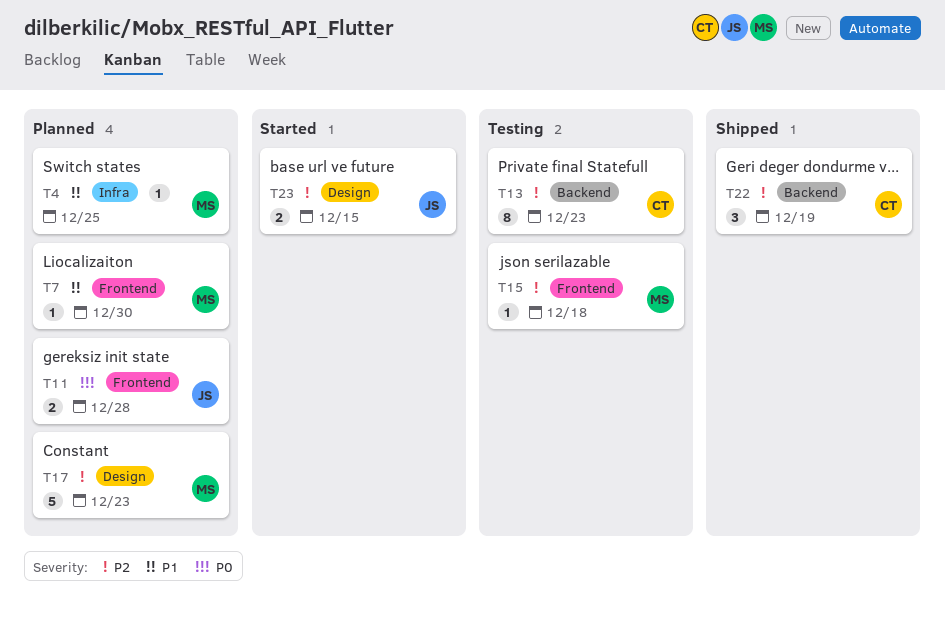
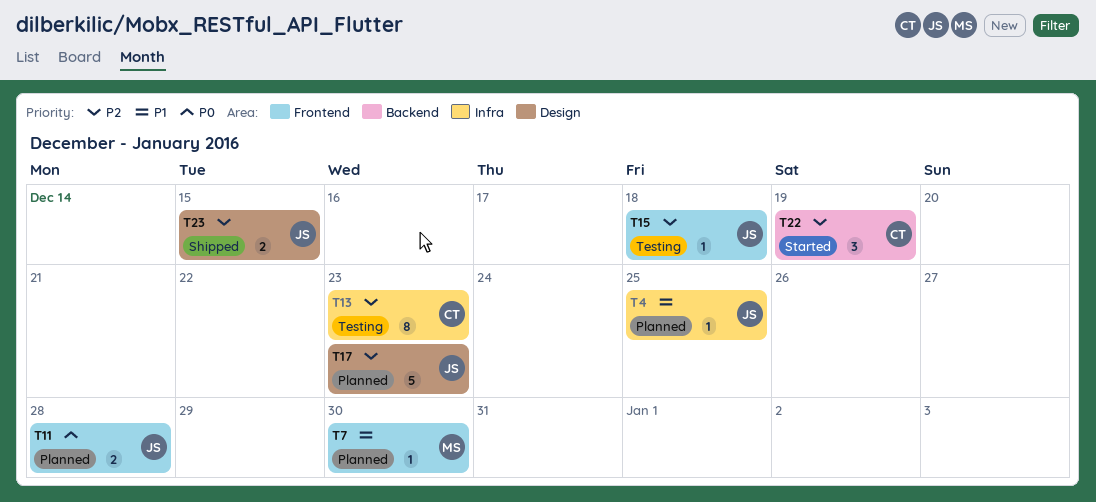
T4, owner: MS -> JS
T13, label: Backend -> Infra
T15, owner: MS -> JS
T17, owner: MS -> JS
T22, status: Shipped -> Started
T23, status: Started -> Shipped

